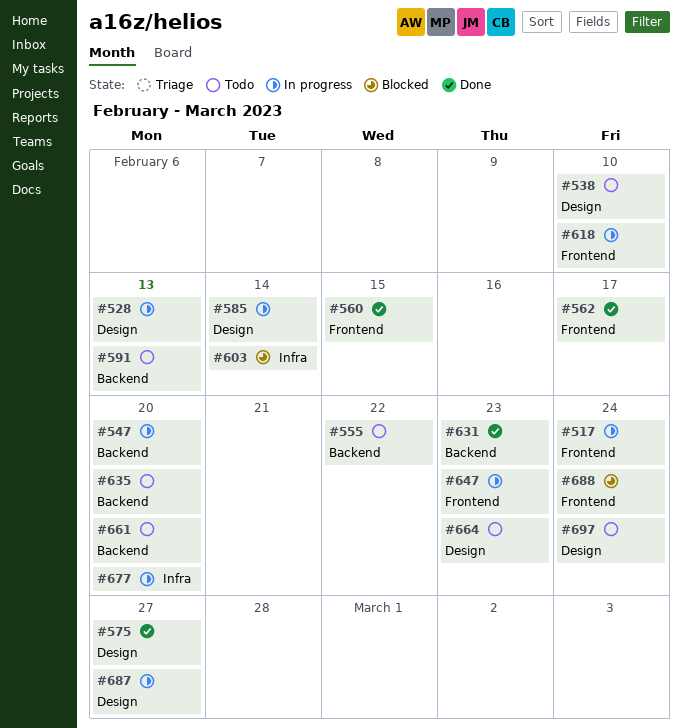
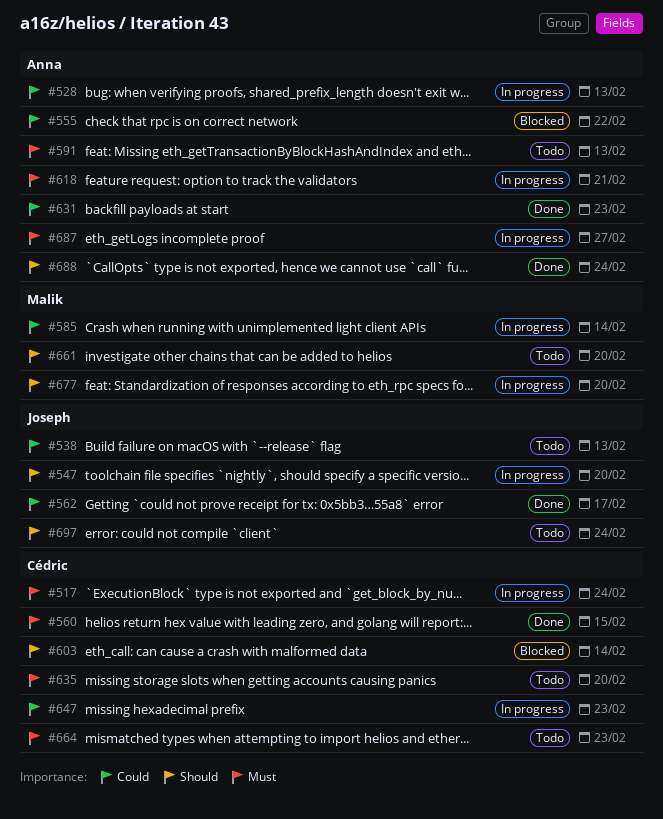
#538, due: Feb 10 -> Feb 13
#555, status: Todo -> Blocked
#575: present -> none
#618, due: Feb 10 -> Feb 21
#688, status: Blocked -> Done

